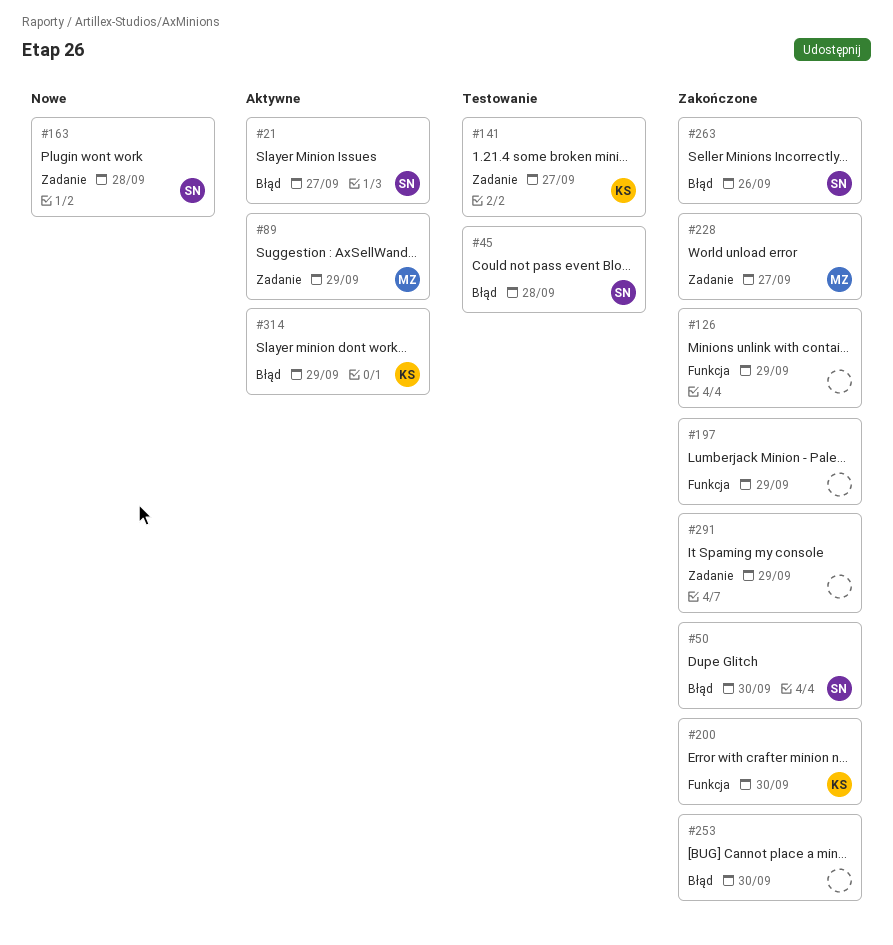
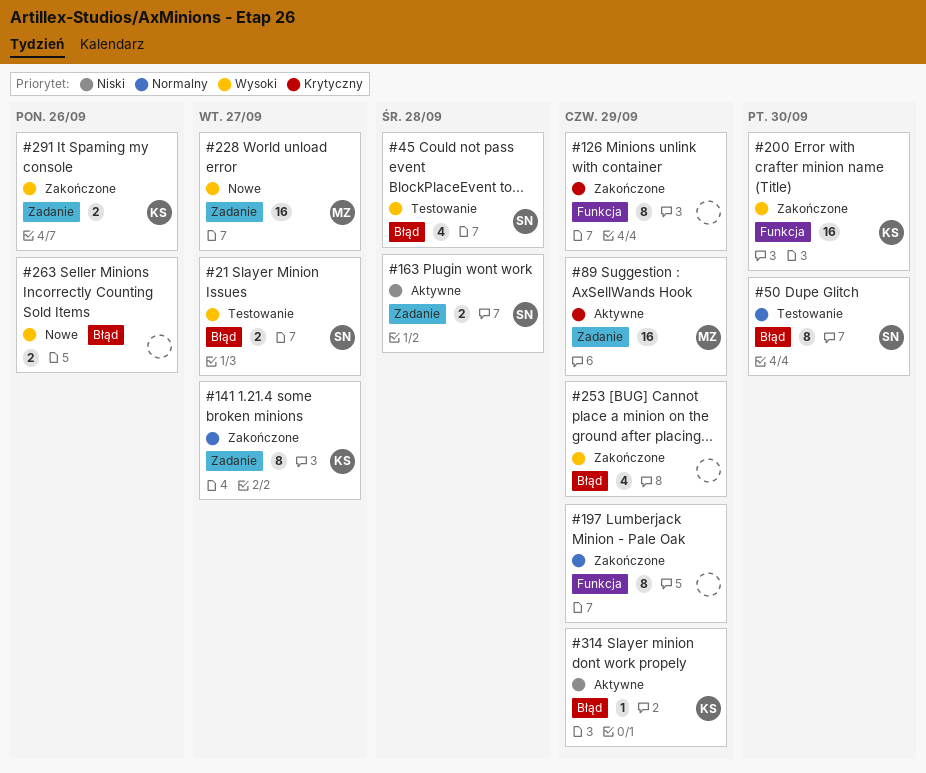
#21, status: Aktywne -> Testowanie
#50, status: Zakończone -> Testowanie
#141, status: Testowanie -> Zakończone
#163, status: Nowe -> Aktywne
#228, status: Zakończone -> Nowe
#253, due: Sep 30 -> Sep 29
#263, status: Zakończone -> Nowe
#263, owner: SN -> none
#291, owner: none -> KS
#291, due: Sep 29 -> Sep 26

